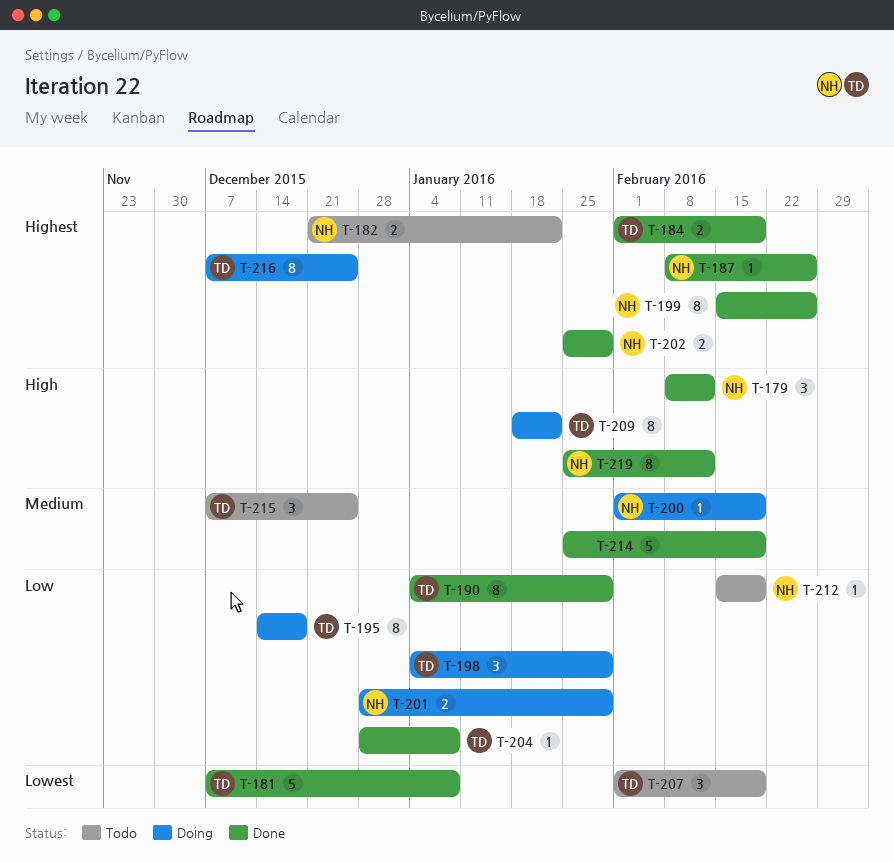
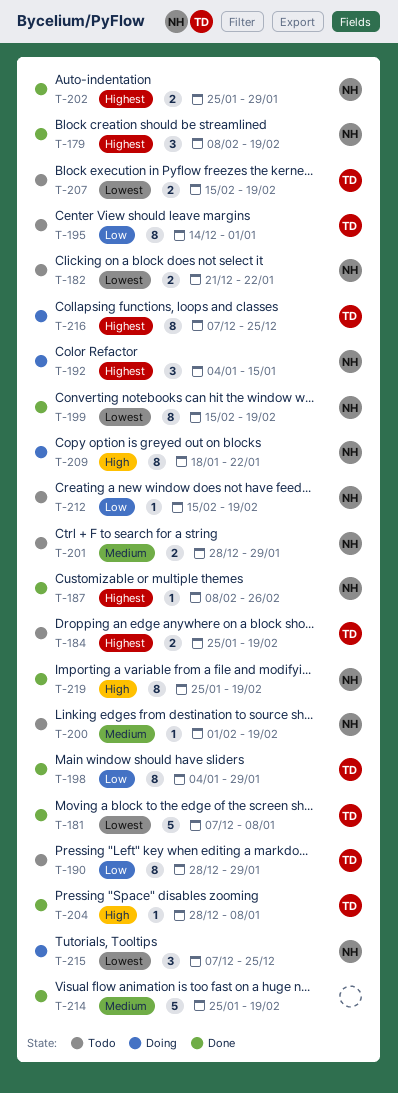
T-179, priority: High -> Highest
T-179, due: Feb 12 -> Feb 19
T-182, priority: Highest -> Lowest
T-184, status: Done -> Todo
T-184, start: Feb 1 -> Jan 25
T-190, status: Done -> Todo
T-190, start: Jan 4 -> Dec 28
T-192: none -> present
T-195, status: Doing -> Todo
T-195, due: Dec 18 -> Jan 1
T-198, status: Doing -> Done
T-198, estimate: 3 -> 8
T-199, priority: Highest -> Lowest
T-199, due: Feb 26 -> Feb 19
T-200, status: Doing -> Todo
T-201, status: Doing -> Todo
T-201, priority: Low -> Medium
T-204, priority: Low -> High
T-207, estimate: 3 -> 2
T-207, start: Feb 1 -> Feb 15
T-209, owner: TD -> NH
T-215, status: Todo -> Doing
T-215, owner: TD -> NH
T-215, priority: Medium -> Lowest
T-219, due: Feb 12 -> Feb 19

